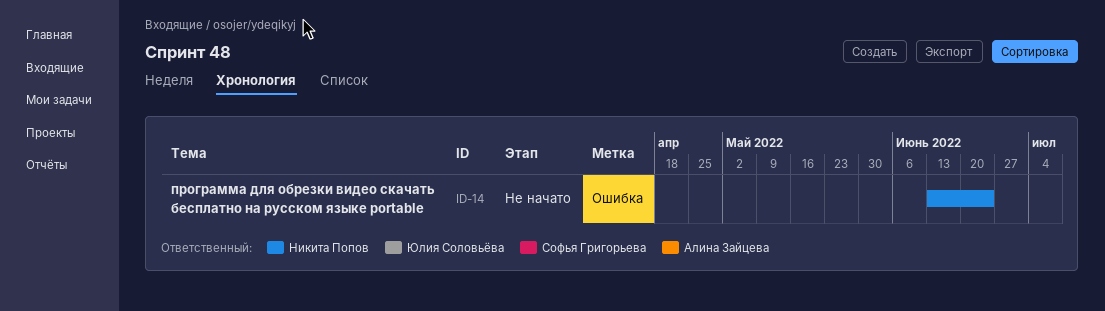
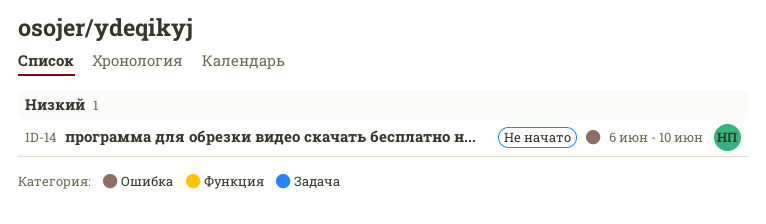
ID-14, start: Jun 13 -> Jun 6
ID-14, due: Jun 24 -> Jun 10

